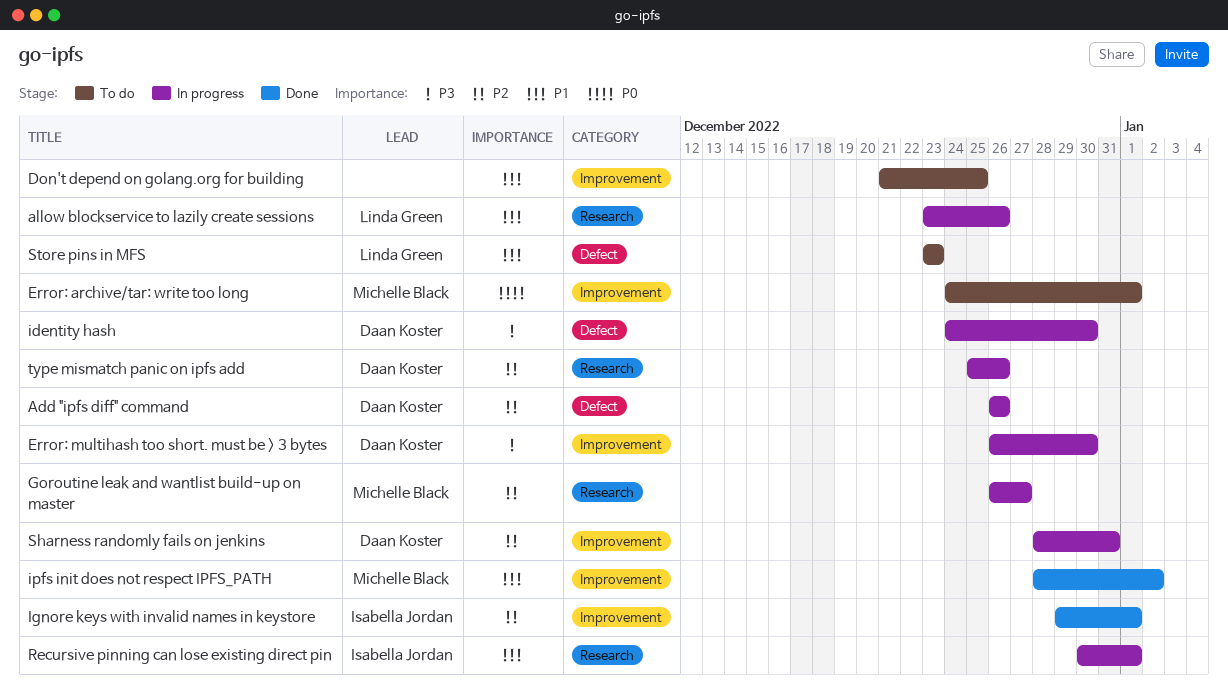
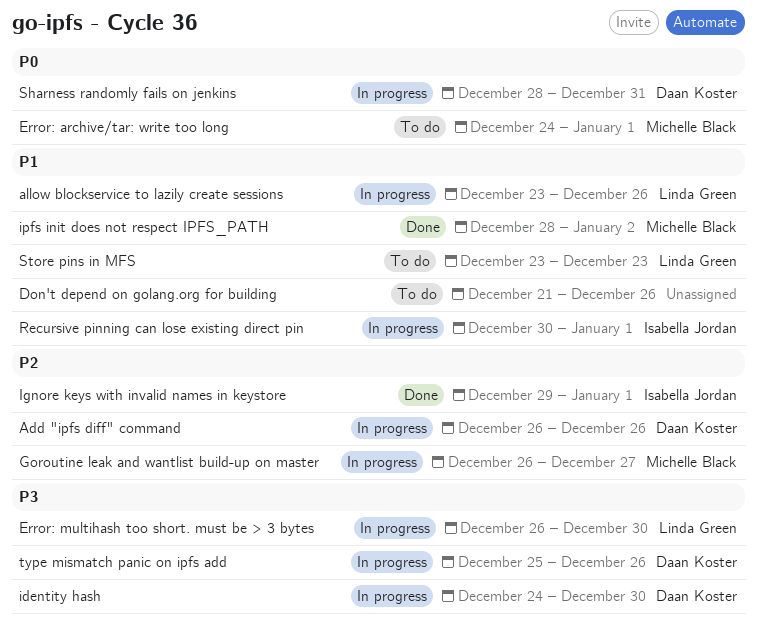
Don't depend on golang.org for building, due: Dec 25 -> Dec 26
Error: multihash too short. must be > 3 bytes, owner: Daan Koster -> Linda Green
Sharness randomly fails on jenkins, priority: P2 -> P0
type mismatch panic on ipfs add, priority: P2 -> P3

